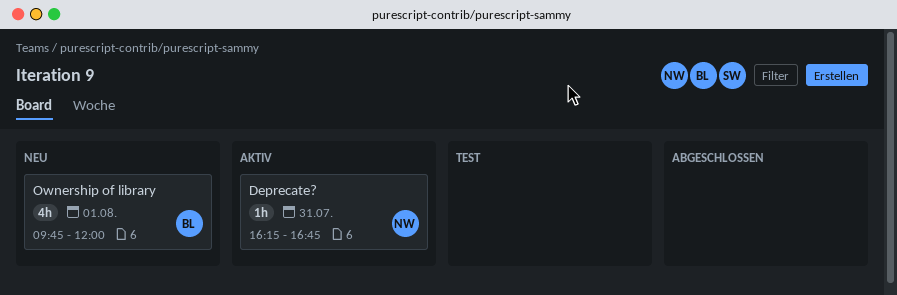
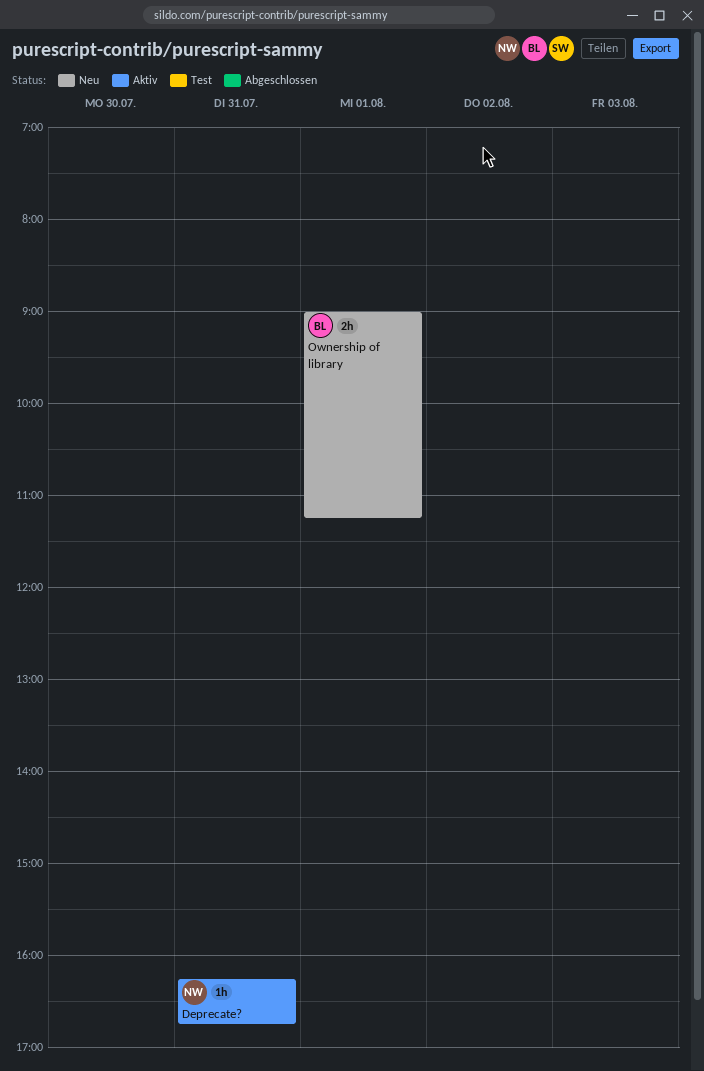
Ownership of library, estimate: 4h -> 2h
Ownership of library, begins: 09:45 -> 09:00
Ownership of library, ends: 12:00 -> 11:15

